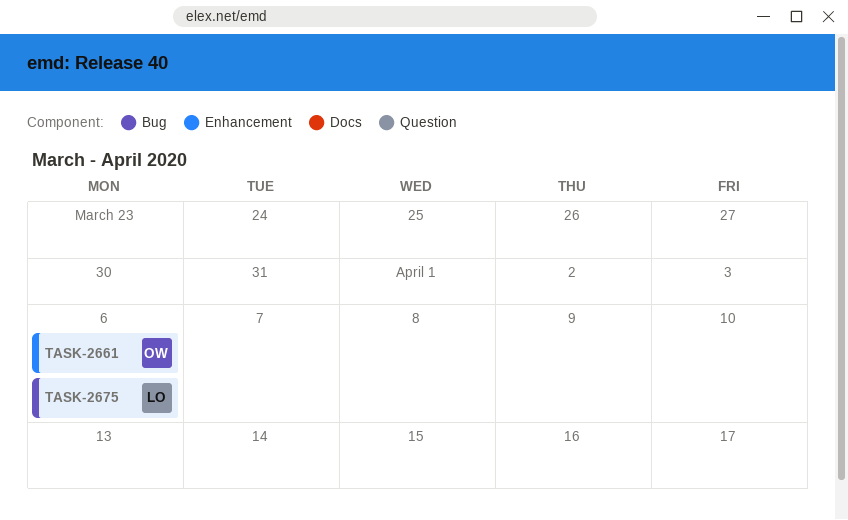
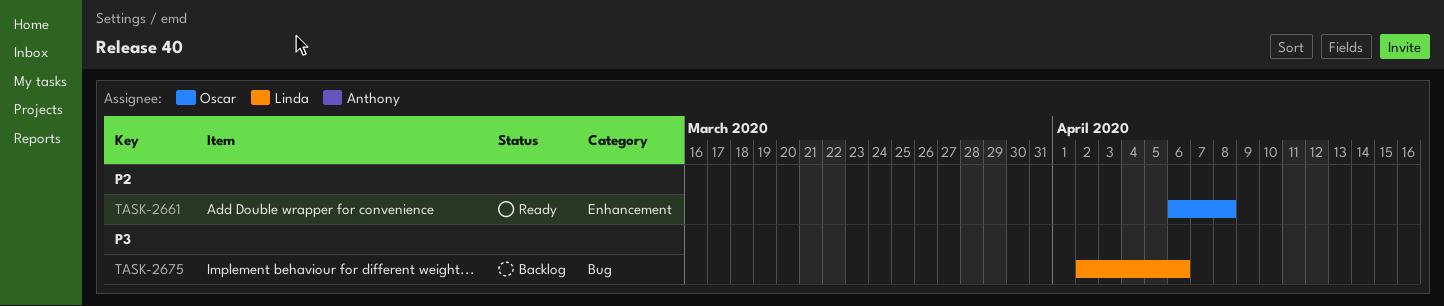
TASK-2661, due: Apr 6 -> Apr 8

